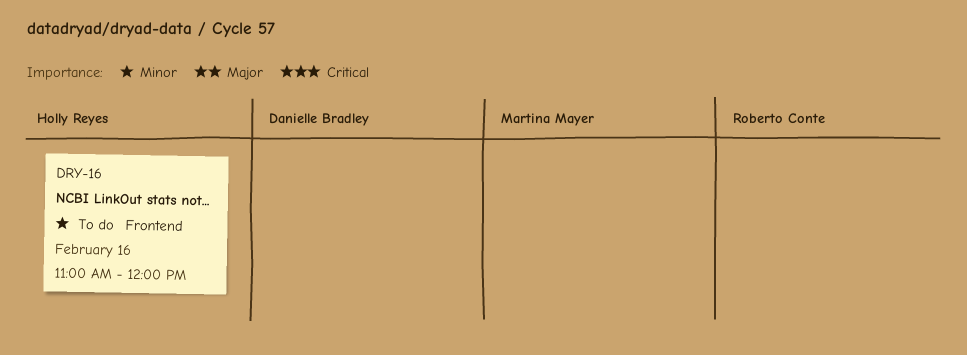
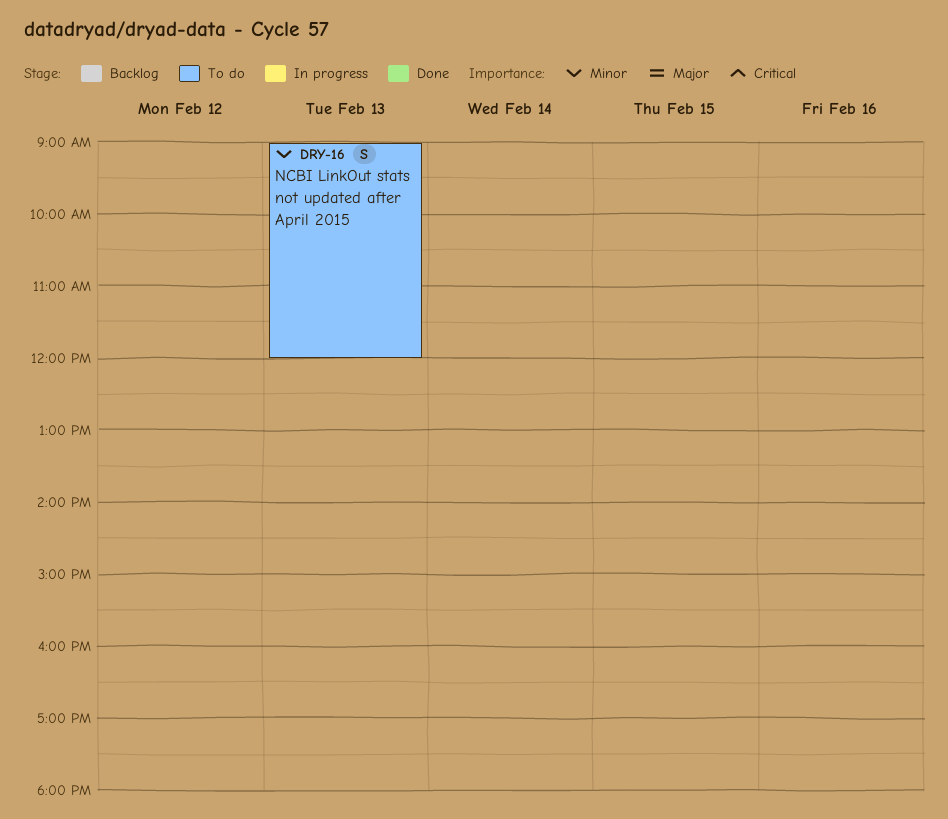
DRY-16, day: Feb 16 -> Feb 13
DRY-16, begins: 11:00 -> 09:00

